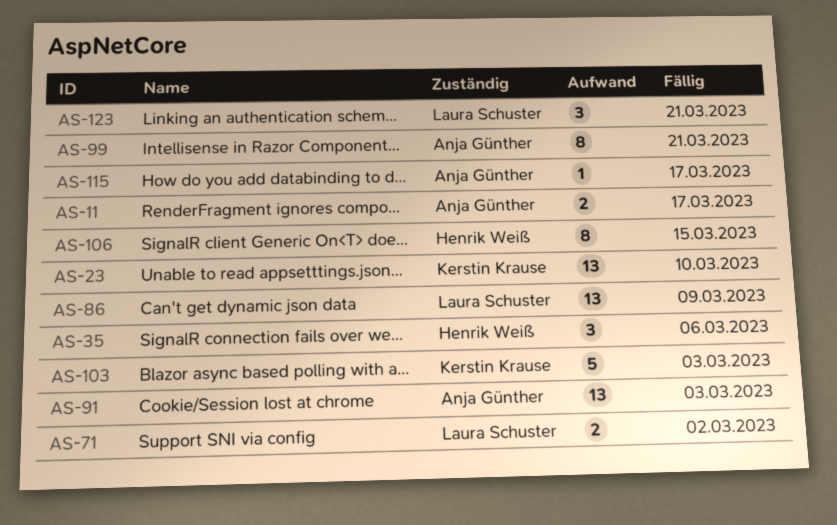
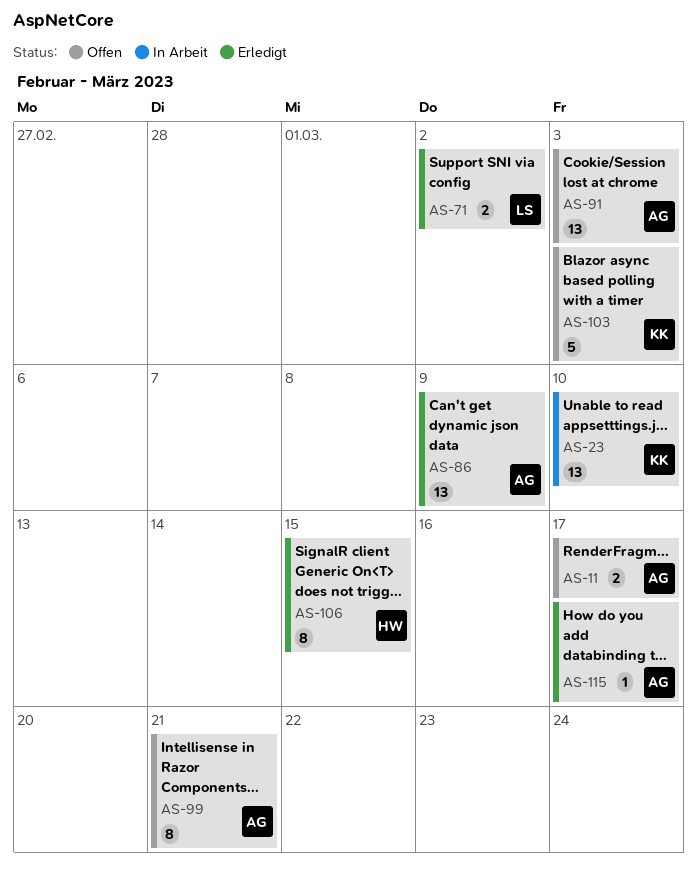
AS-35: present -> none
AS-86, owner: Laura Schuster -> Anja Günther
AS-123: present -> none

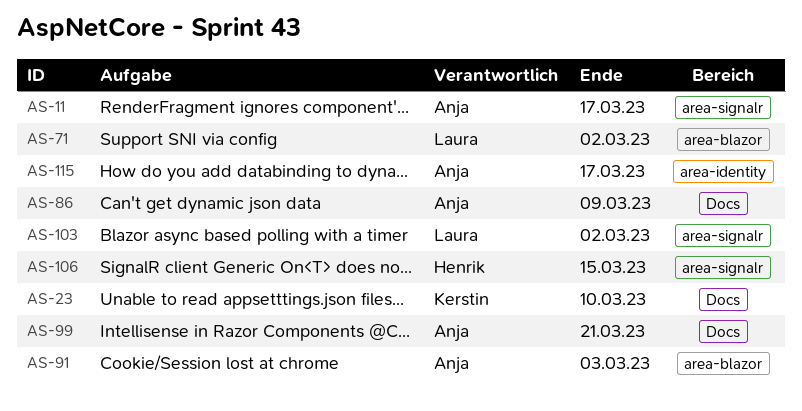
AS-103, owner: Kerstin -> Laura
AS-103, due: Mar 3 -> Mar 2

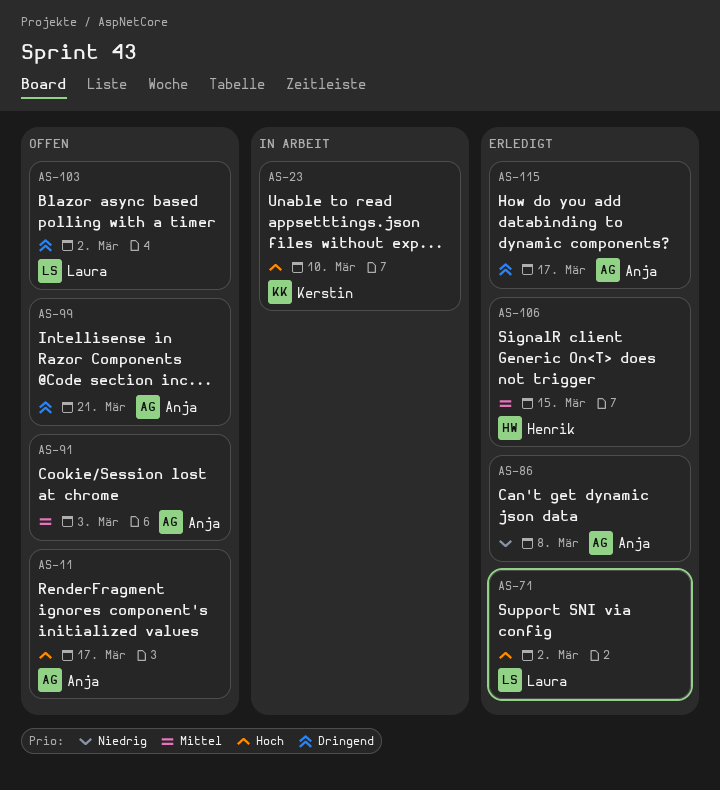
AS-86, due: Mar 9 -> Mar 8

